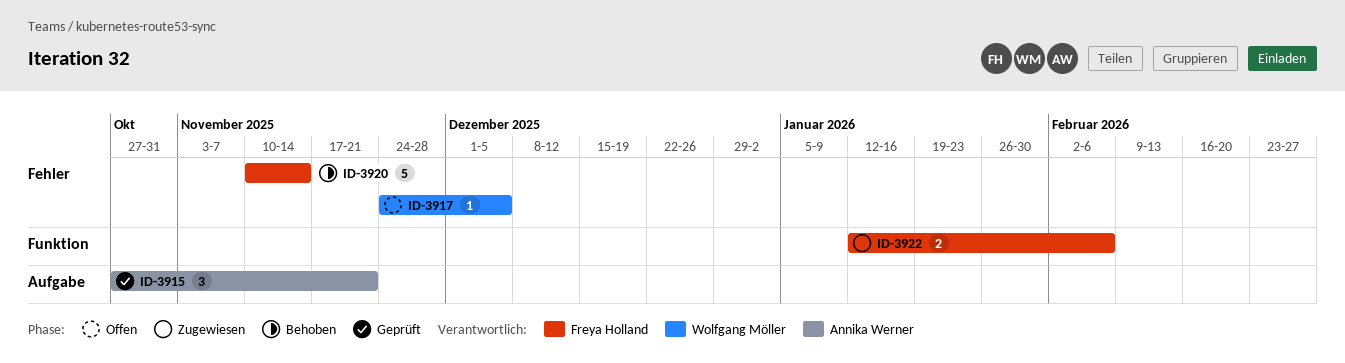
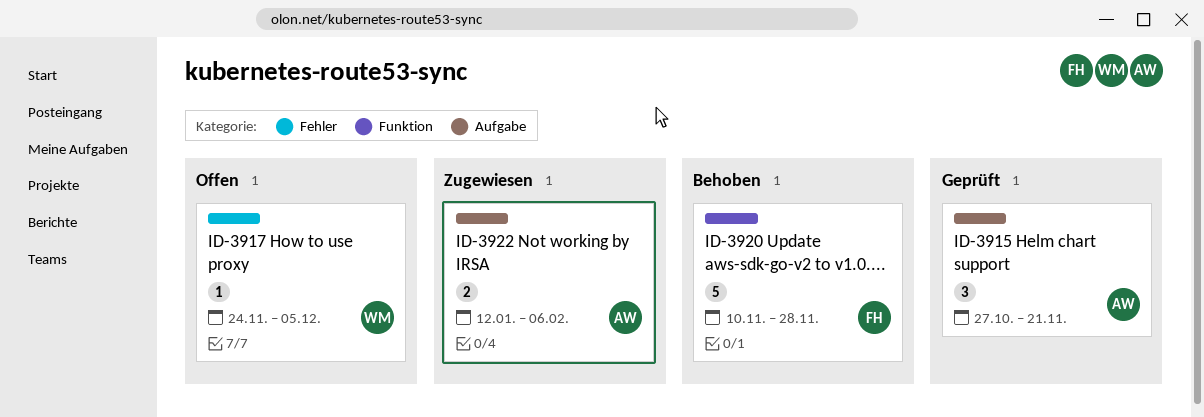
ID-3920, label: Fehler -> Funktion
ID-3920, due: Nov 14 -> Nov 28
ID-3922, owner: Freya Holland -> Annika Werner
ID-3922, label: Funktion -> Aufgabe

